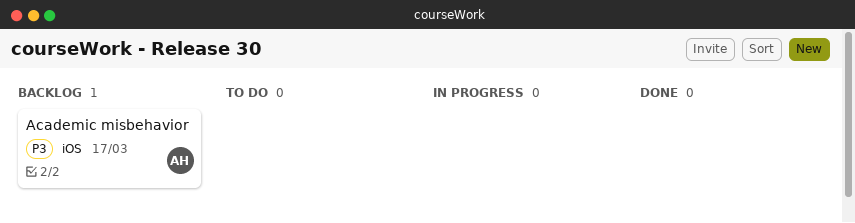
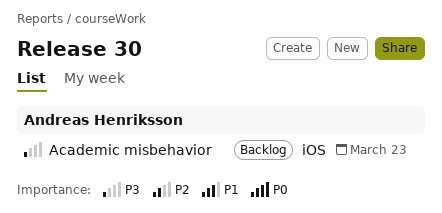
Academic misbehavior, due: Mar 17 -> Mar 23

